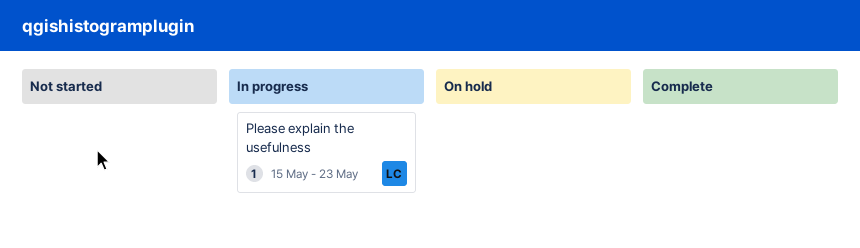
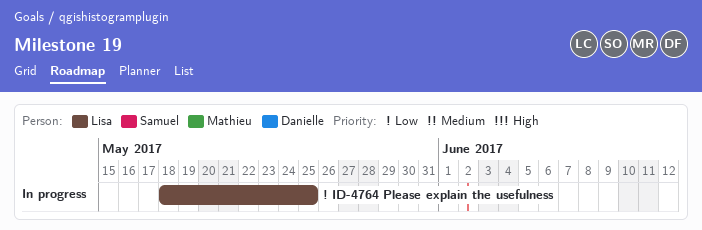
Please explain the usefulness, start: May 15 -> May 18
Please explain the usefulness, due: May 23 -> May 25

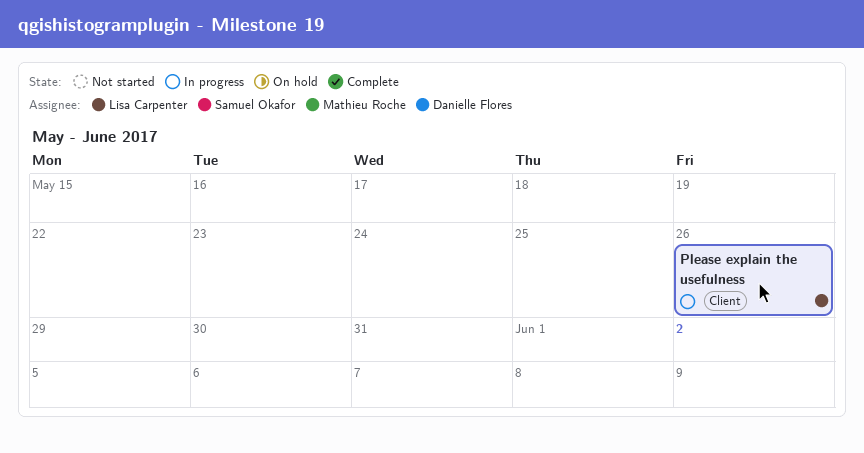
Please explain the usefulness, due: May 25 -> May 26

